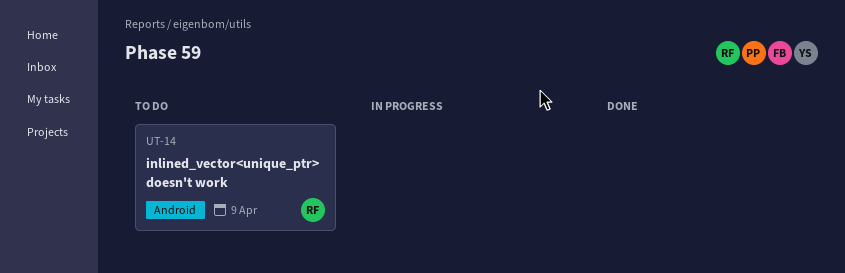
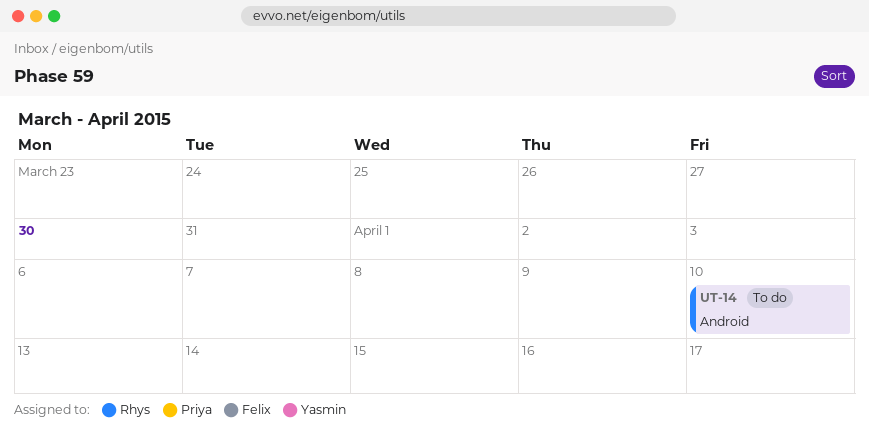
UT-14, due: Apr 9 -> Apr 10

